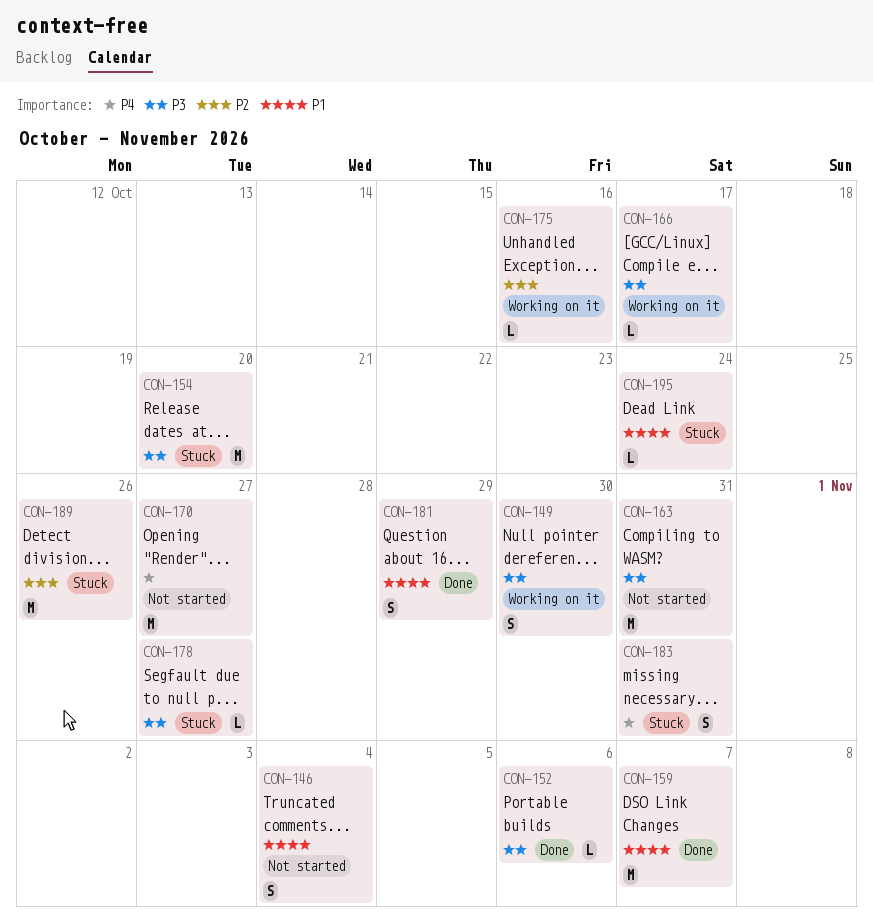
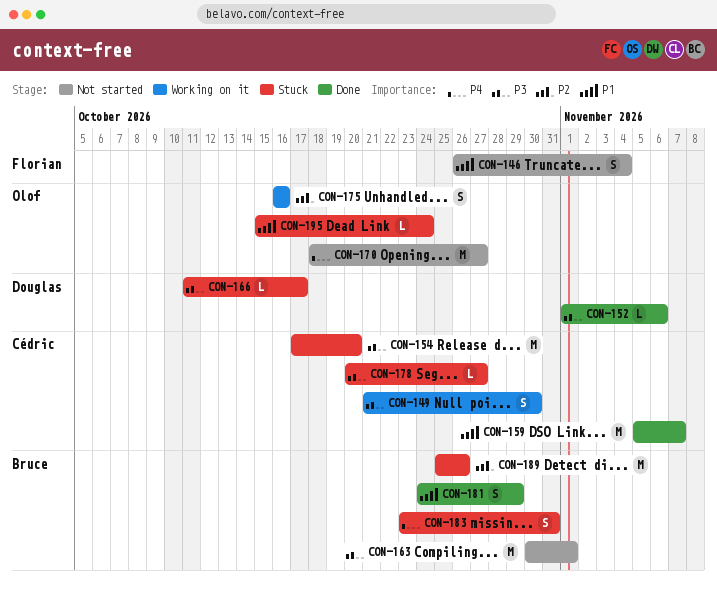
CON-163, due: Oct 31 -> Nov 1
CON-166, status: Working on it -> Stuck
CON-175, estimate: L -> S

